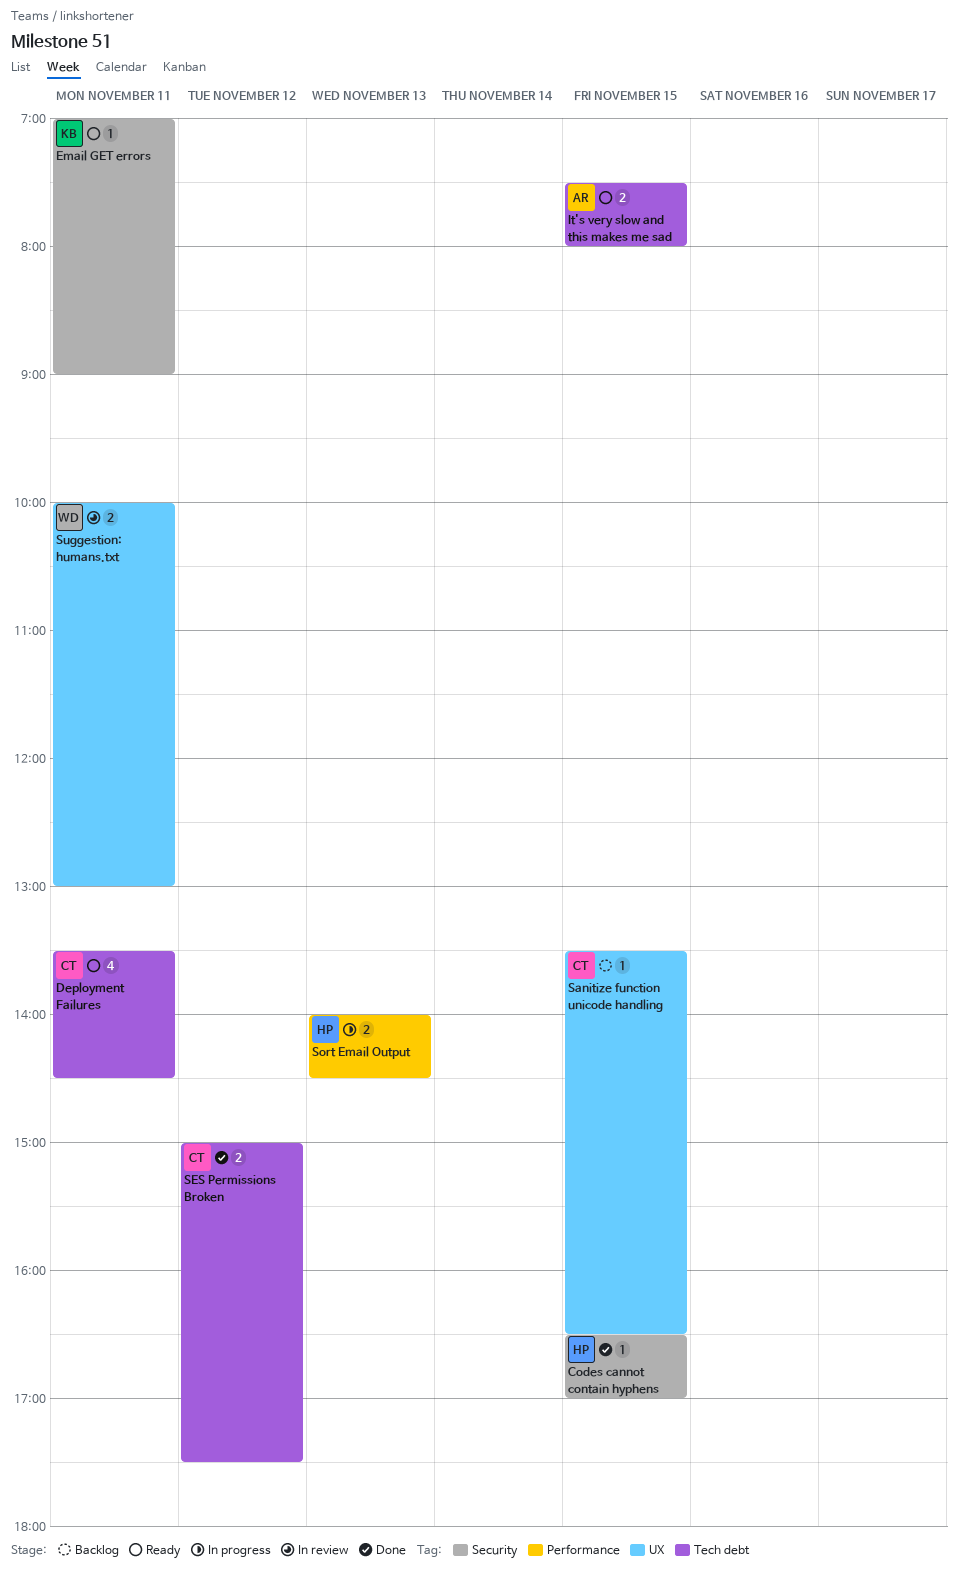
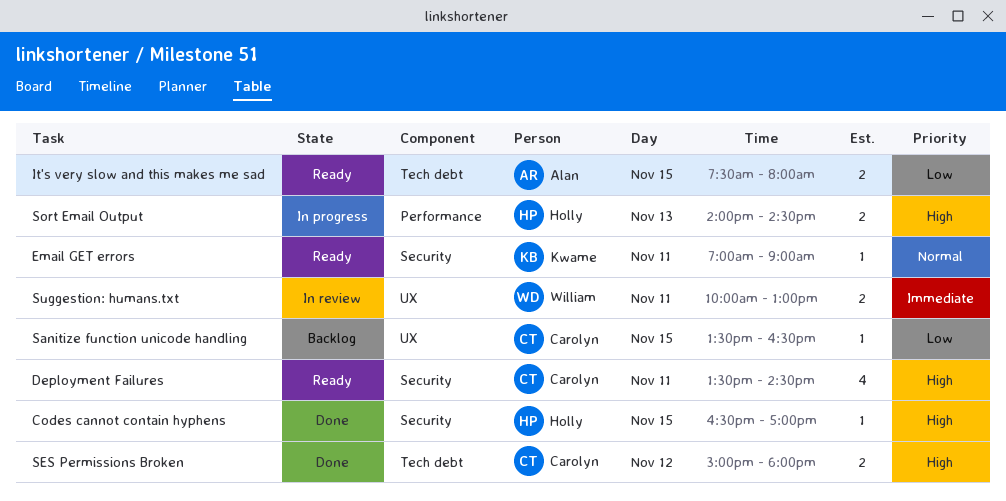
Deployment Failures, label: Tech debt -> Security
SES Permissions Broken, ends: 17:30 -> 18:00

